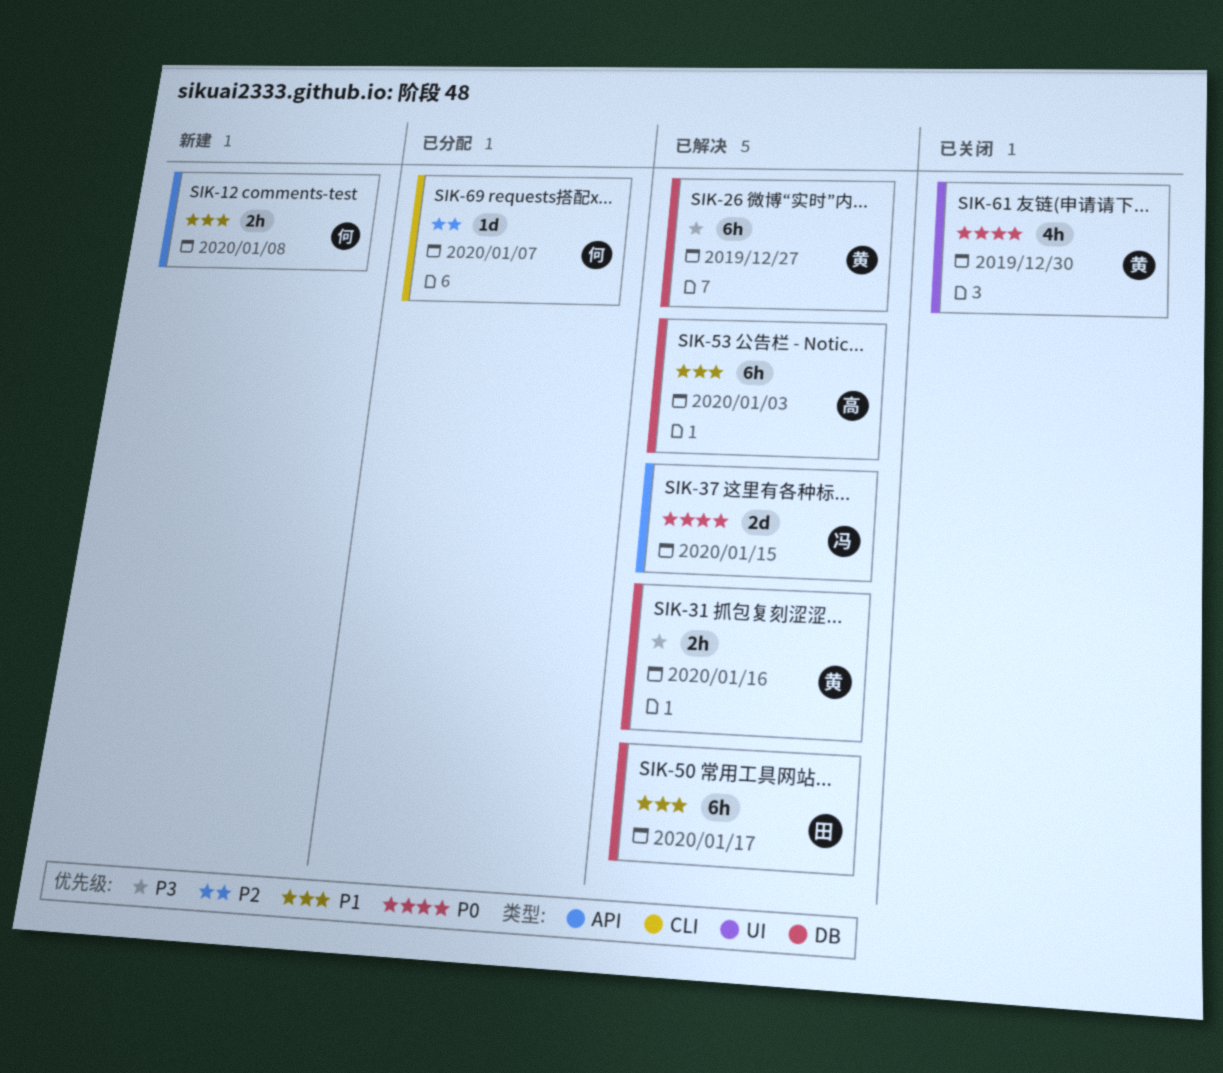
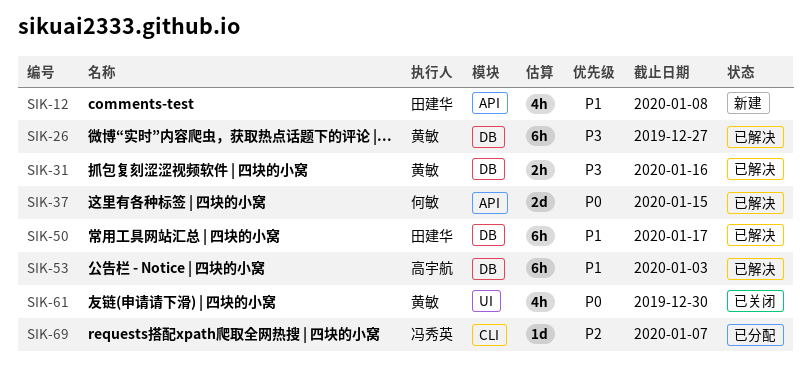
SIK-12, owner: 何敏 -> 田建华
SIK-12, estimate: 2h -> 4h
SIK-37, owner: 冯秀英 -> 何敏
SIK-69, owner: 何敏 -> 冯秀英

